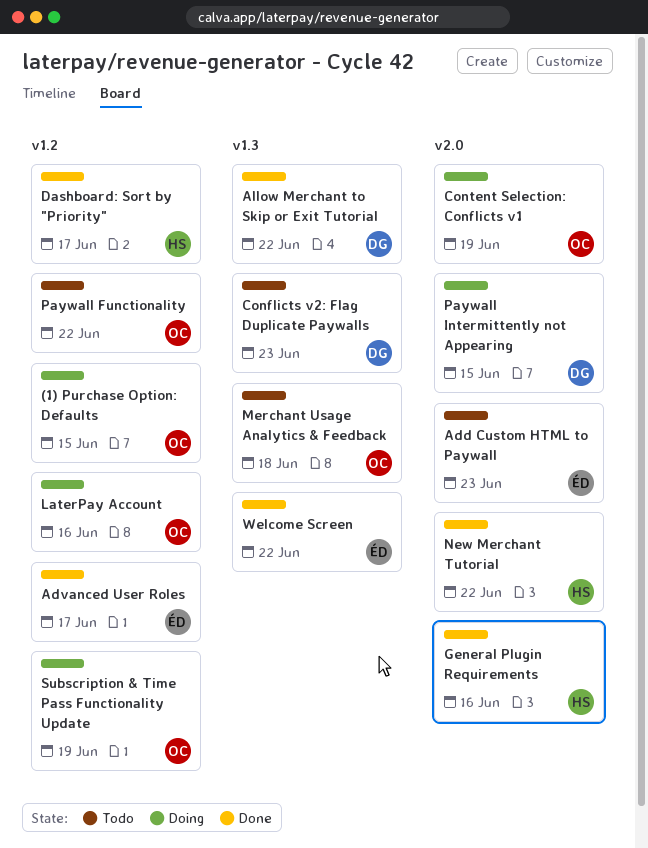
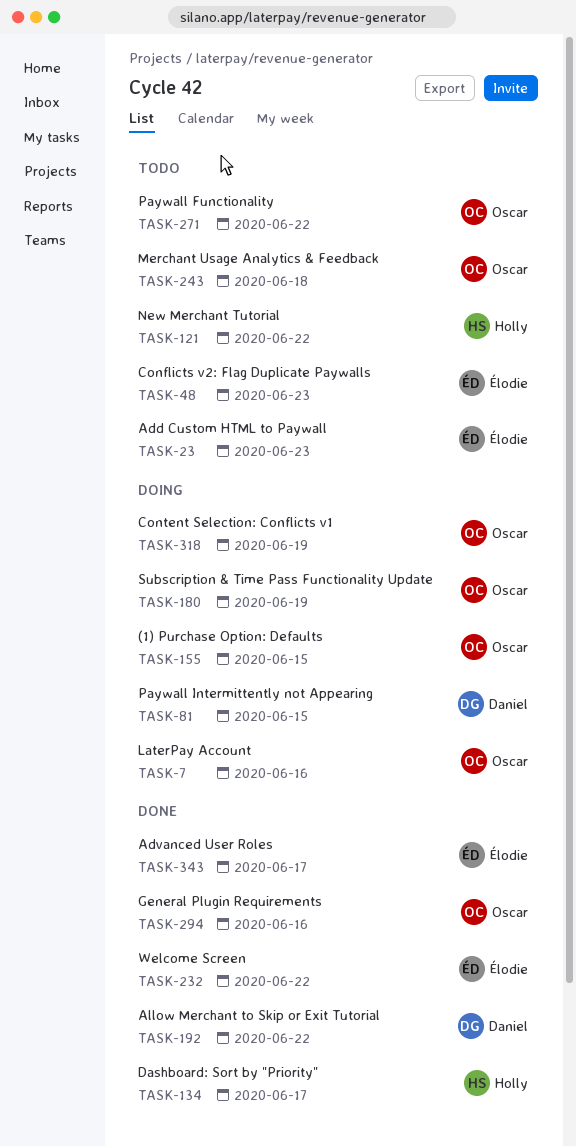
Conflicts v2: Flag Duplicate Paywalls, owner: Daniel -> Élodie
General Plugin Requirements, owner: Holly -> Oscar
New Merchant Tutorial, status: Done -> Todo

